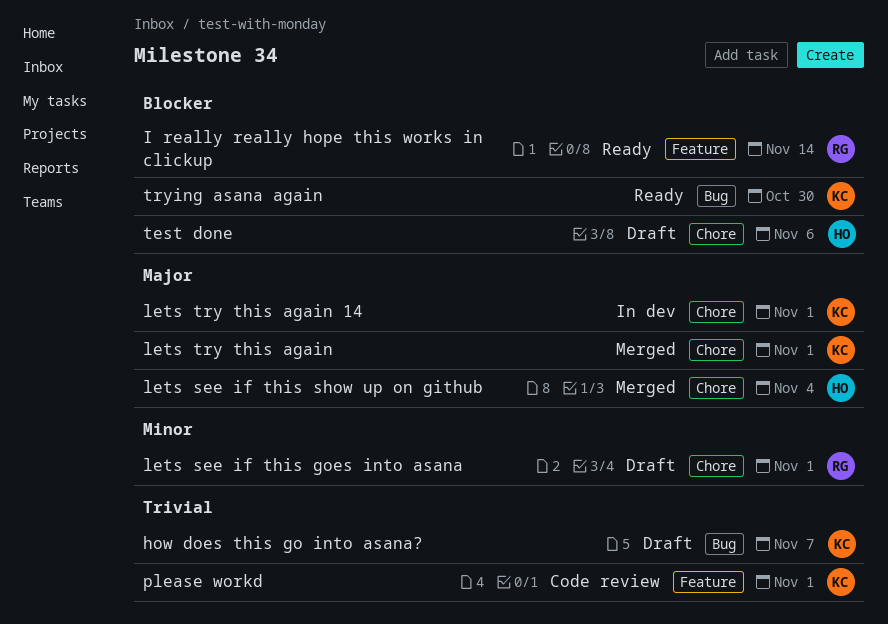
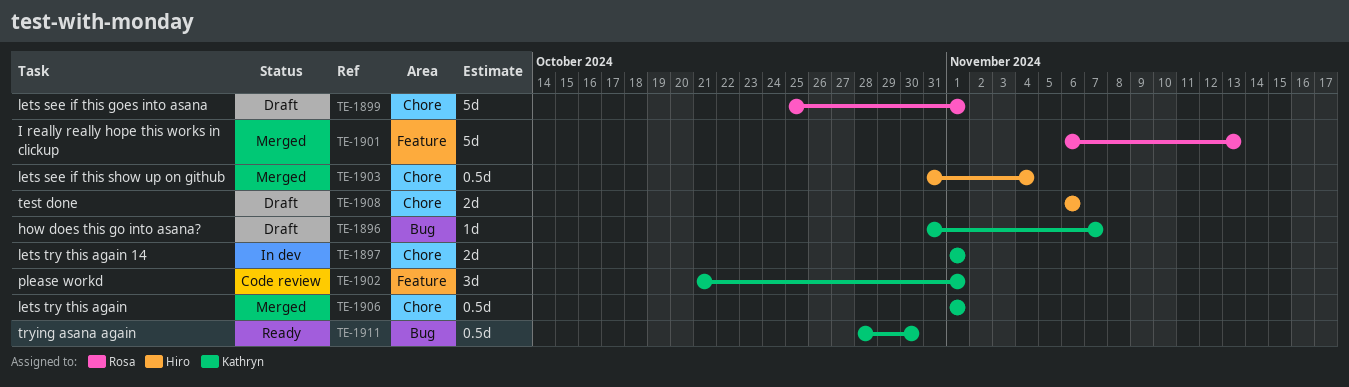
I really really hope this works in clickup, status: Ready -> Merged
I really really hope this works in clickup, due: Nov 14 -> Nov 13

